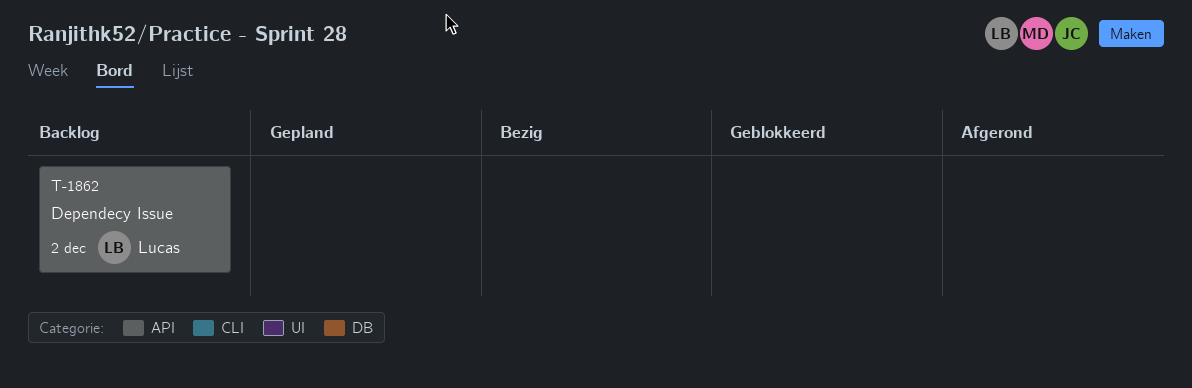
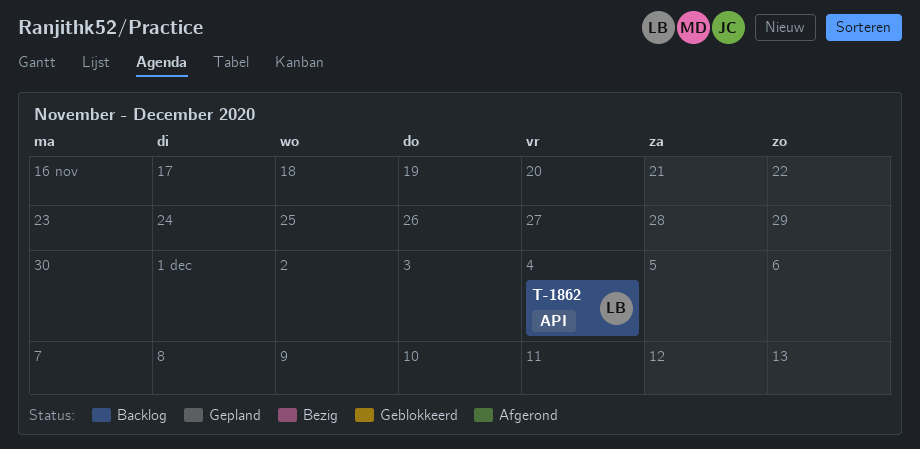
T-1862, due: Dec 2 -> Dec 4

